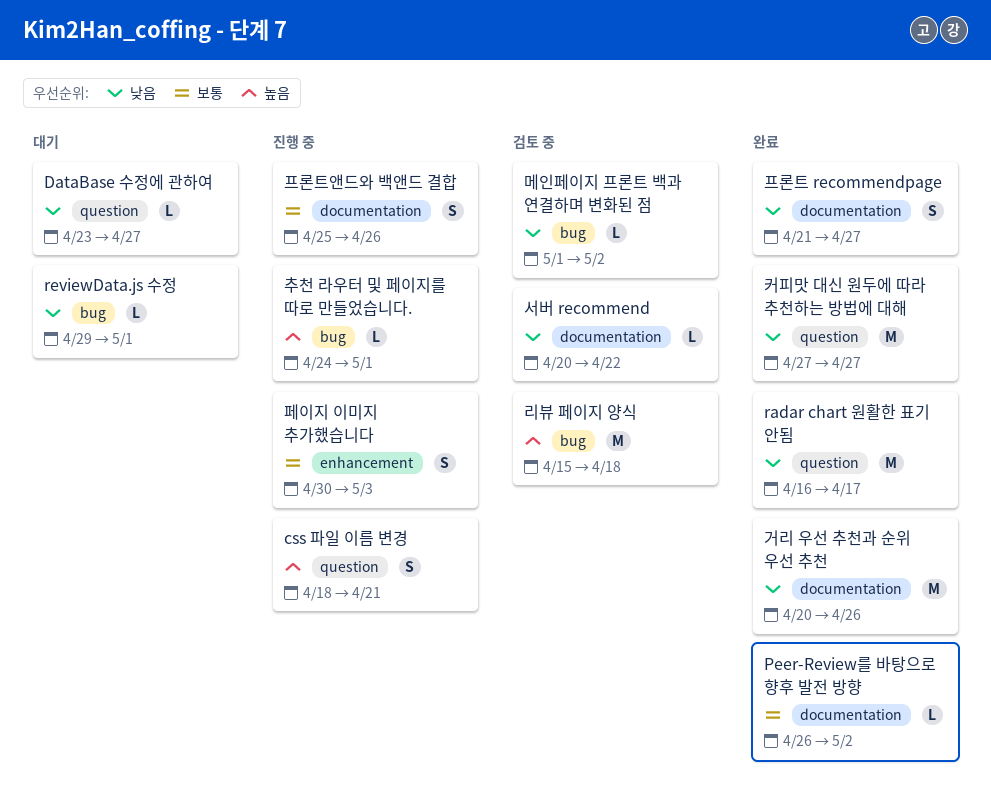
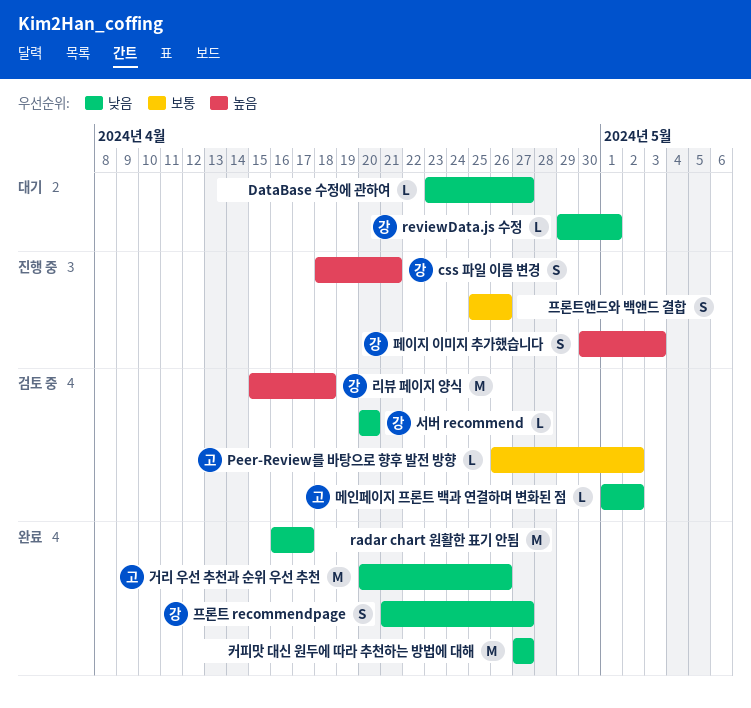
Peer-Review를 바탕으로 향후 발전 방향, status: 완료 -> 검토 중
서버 recommend, due: Apr 22 -> Apr 20
추천 라우터 및 페이지를 따로 만들었습니다.: present -> none
페이지 이미지 추가했습니다, priority: 보통 -> 높음

